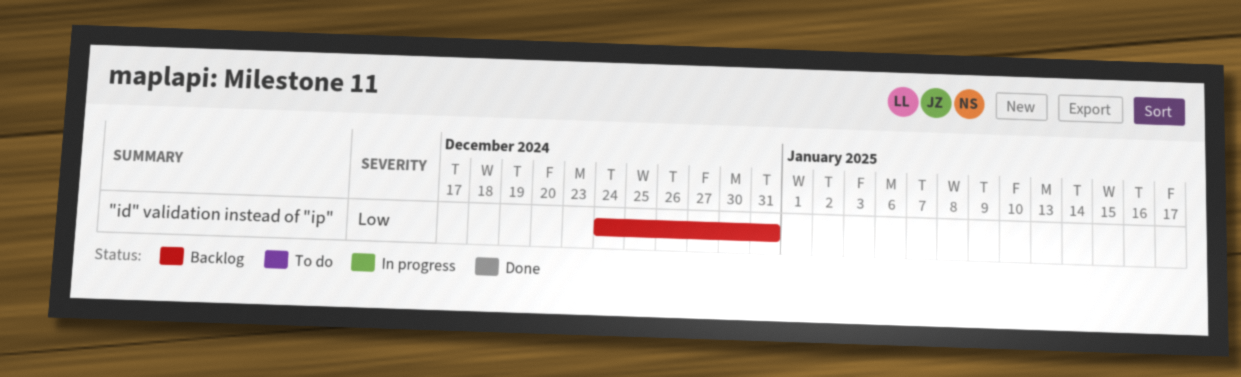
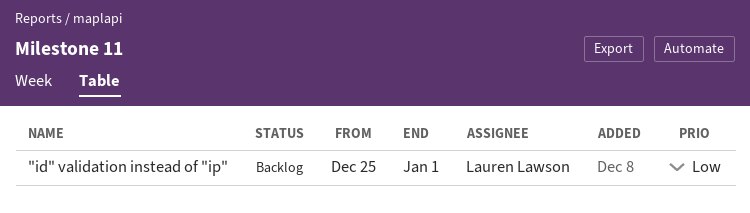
"id" validation instead of "ip", start: Dec 24 -> Dec 25
"id" validation instead of "ip", due: Dec 31 -> Jan 1

